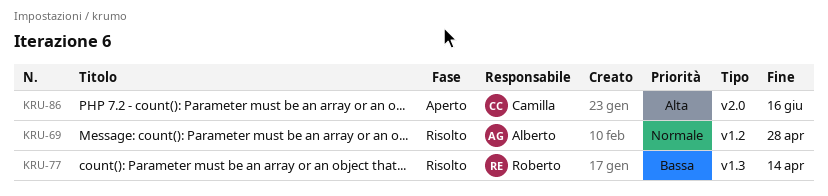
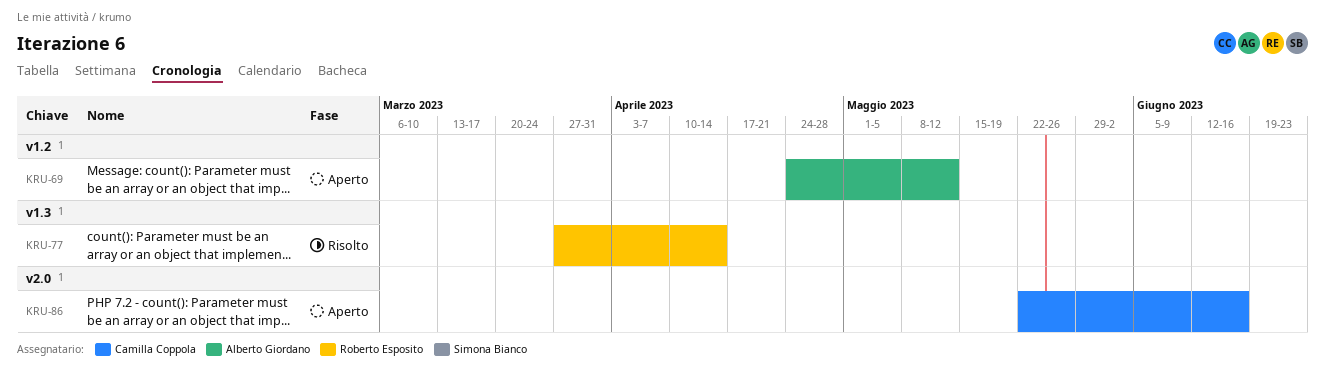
KRU-69, status: Risolto -> Aperto
KRU-69, due: Apr 28 -> May 12

